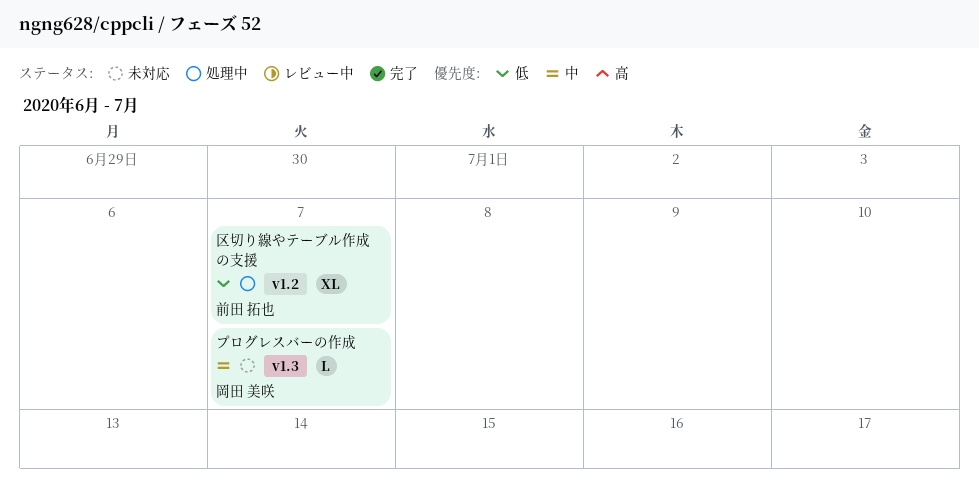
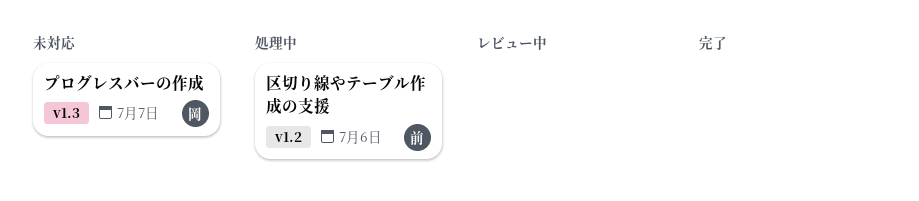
区切り線やテーブル作成の支援, due: Jul 7 -> Jul 6

